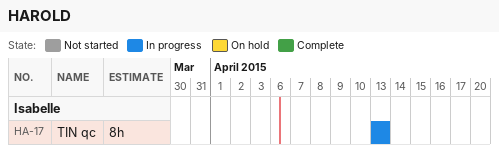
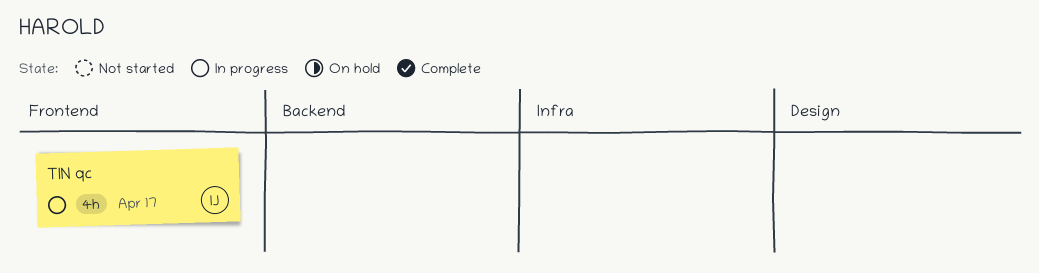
TIN qc, estimate: 8h -> 4h
TIN qc, due: Apr 13 -> Apr 17

